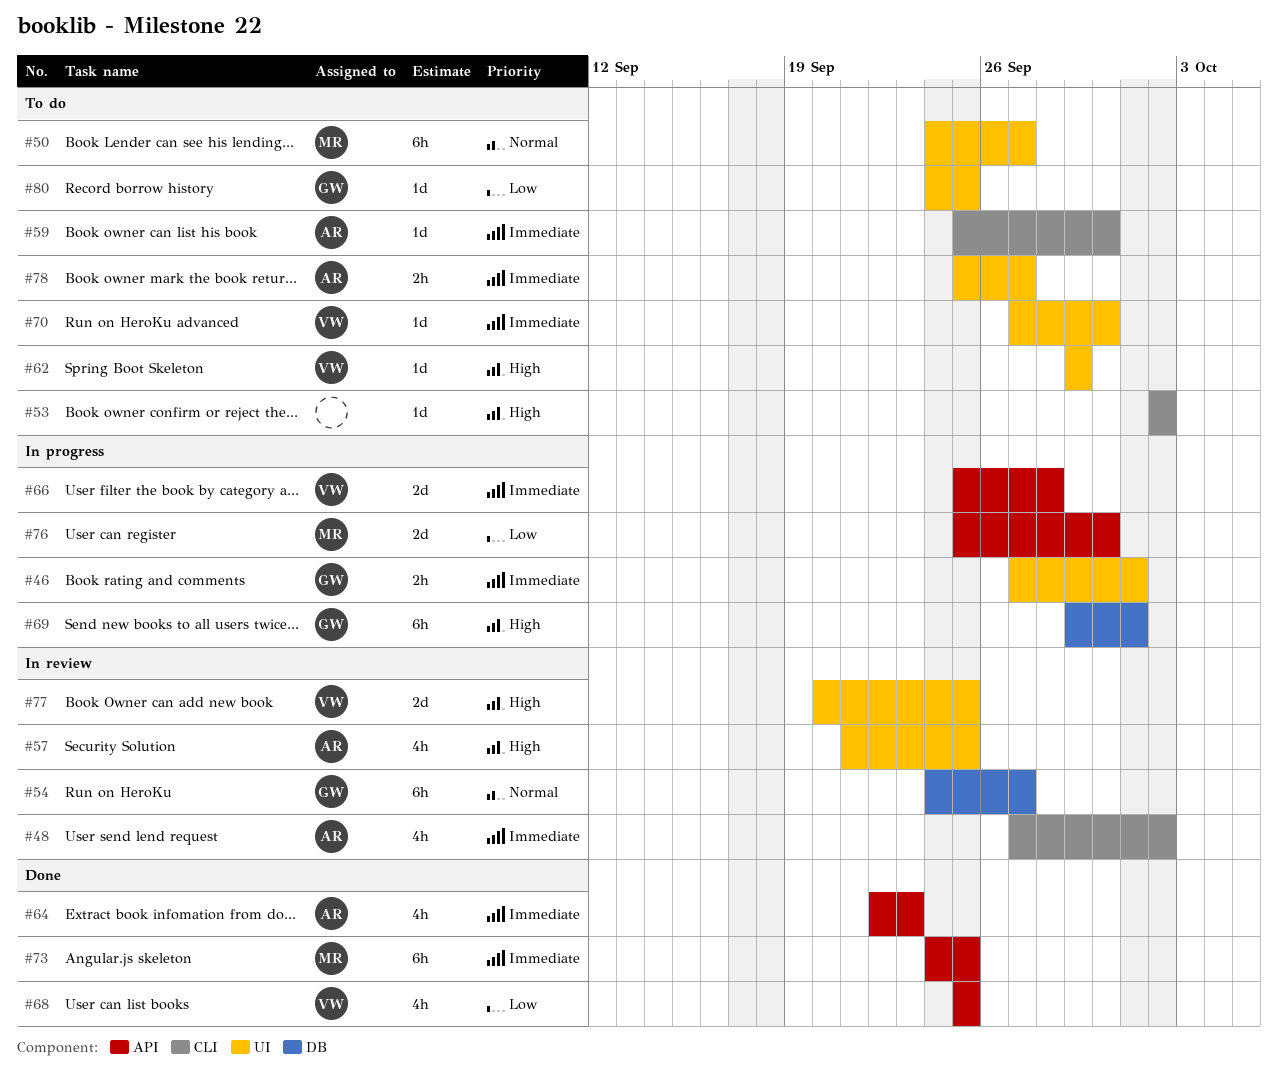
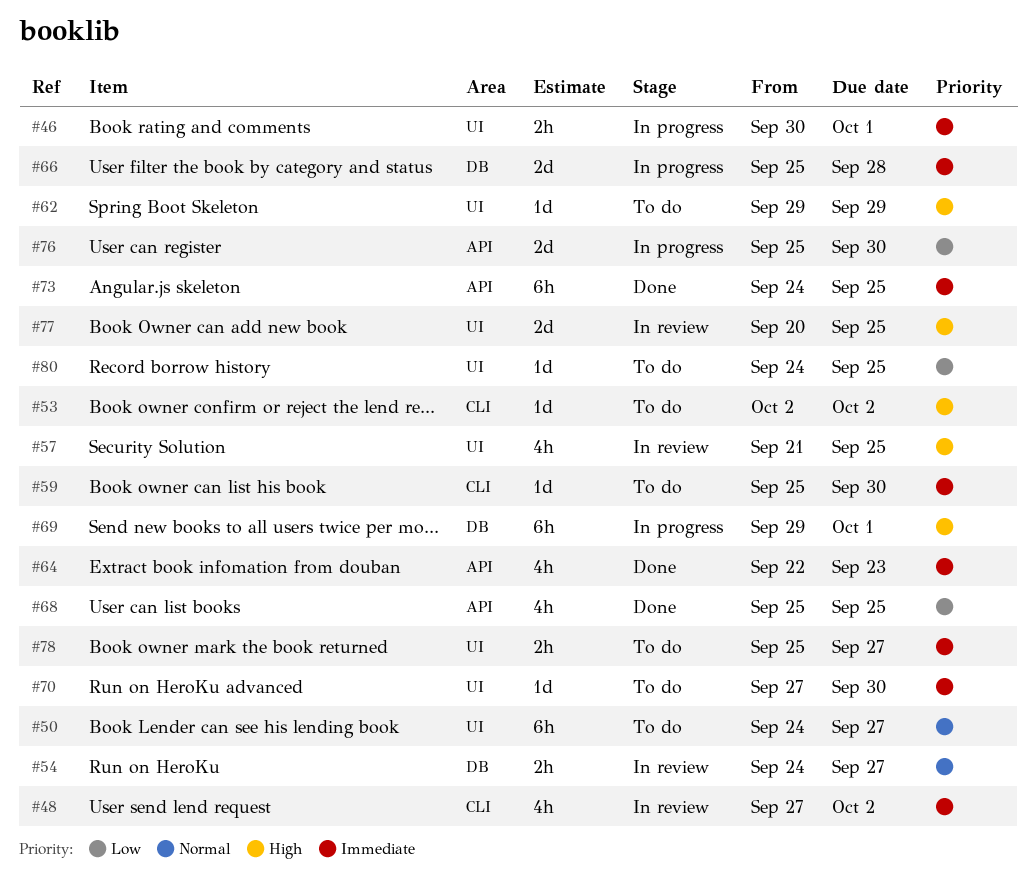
#46, start: Sep 27 -> Sep 30
#54, estimate: 6h -> 2h
#66, label: API -> DB

